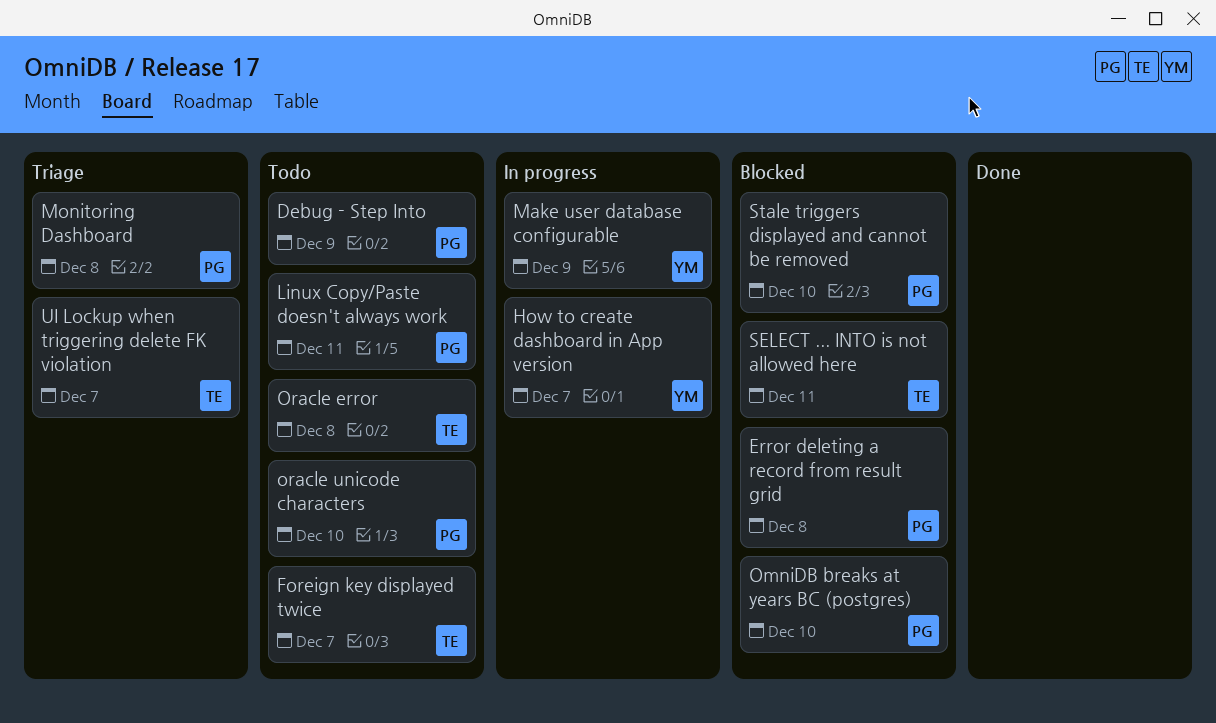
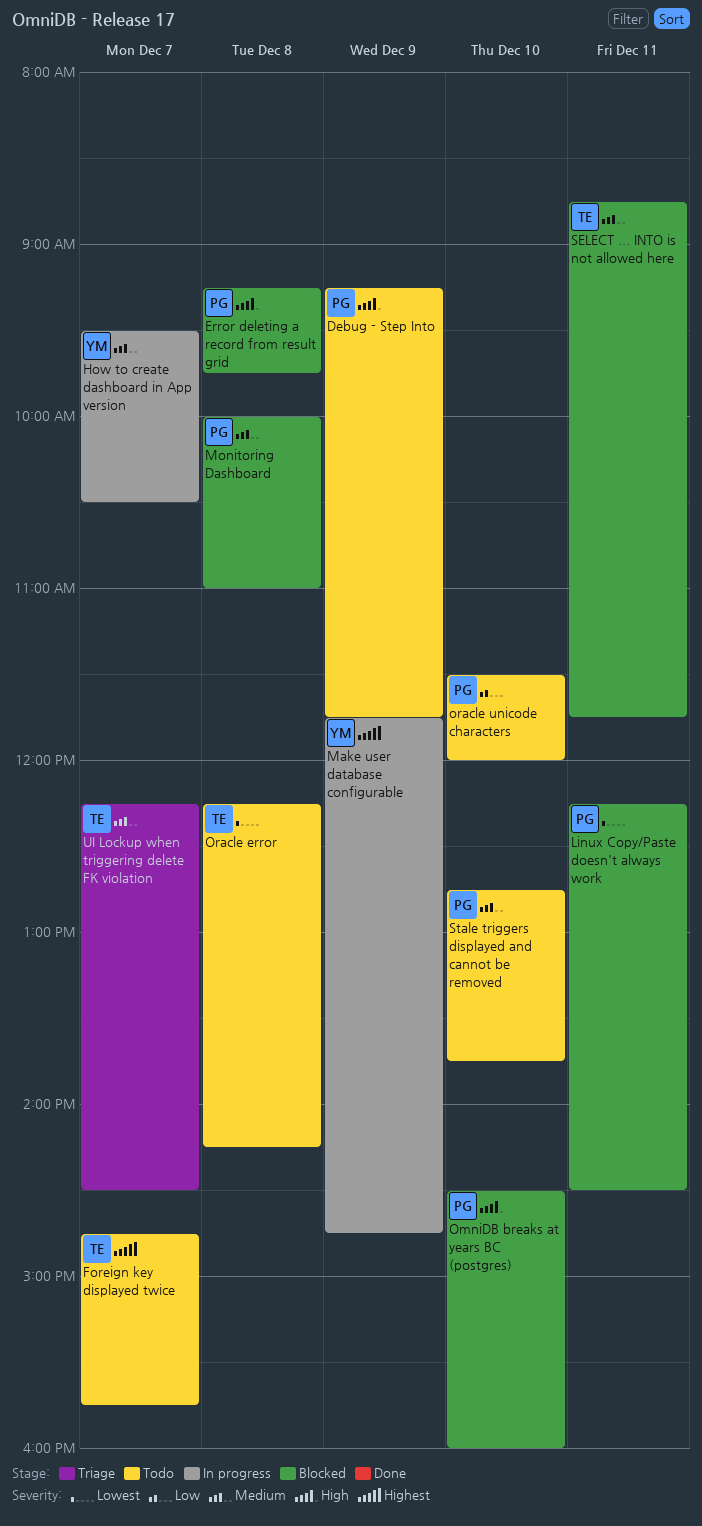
Linux Copy/Paste doesn't always work, status: Todo -> Blocked
Monitoring Dashboard, status: Triage -> Blocked
Stale triggers displayed and cannot be removed, status: Blocked -> Todo

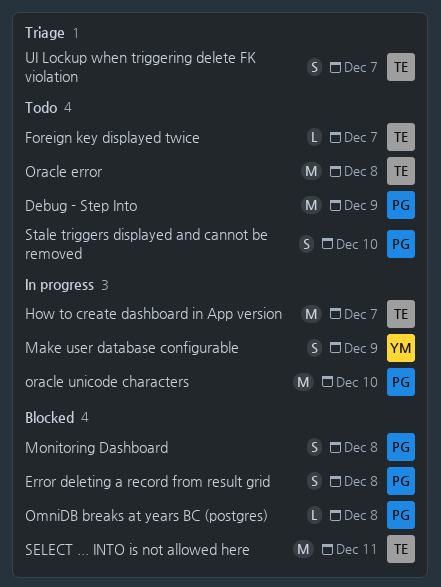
How to create dashboard in App version, owner: YM -> TE
Linux Copy/Paste doesn't always work: present -> none
OmniDB breaks at years BC (postgres), day: Dec 10 -> Dec 8
oracle unicode characters, status: Todo -> In progress

